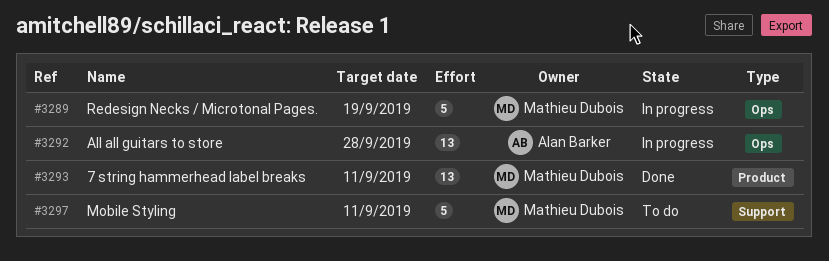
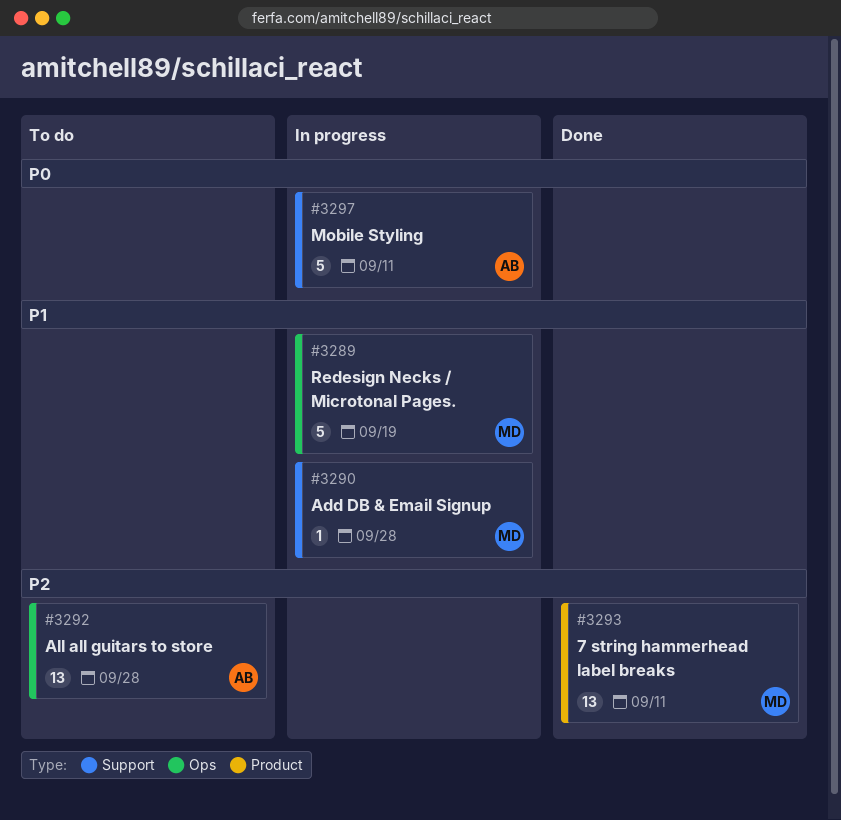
#3290: none -> present
#3292, status: In progress -> To do
#3297, status: To do -> In progress
#3297, owner: Mathieu Dubois -> Alan Barker

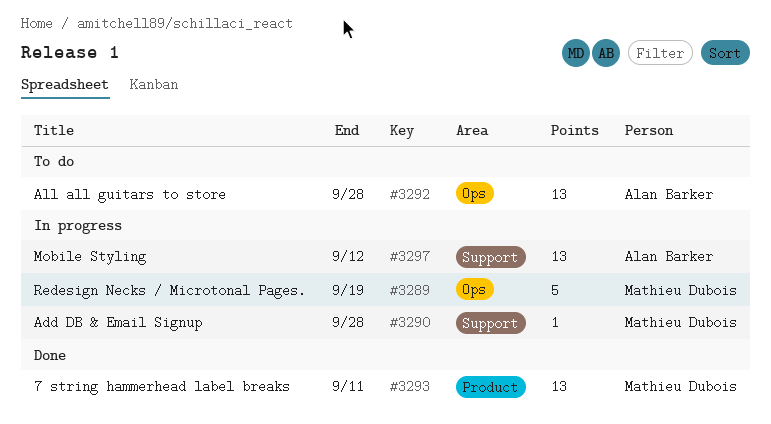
#3297, estimate: 5 -> 13
#3297, due: Sep 11 -> Sep 12

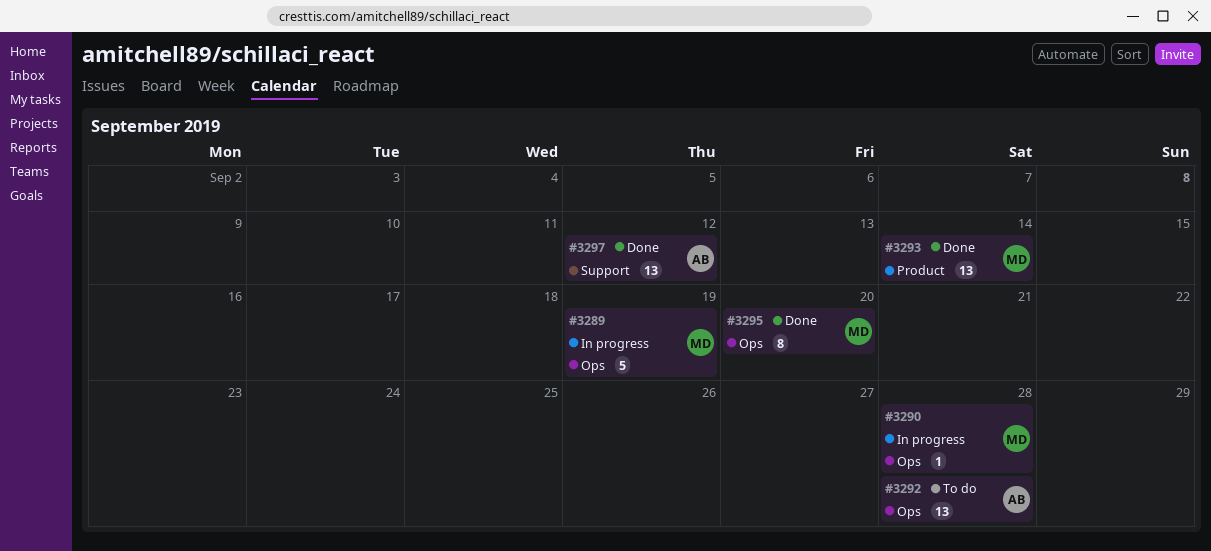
#3290, label: Support -> Ops
#3293, due: Sep 11 -> Sep 14
#3295: none -> present
#3297, status: In progress -> Done

